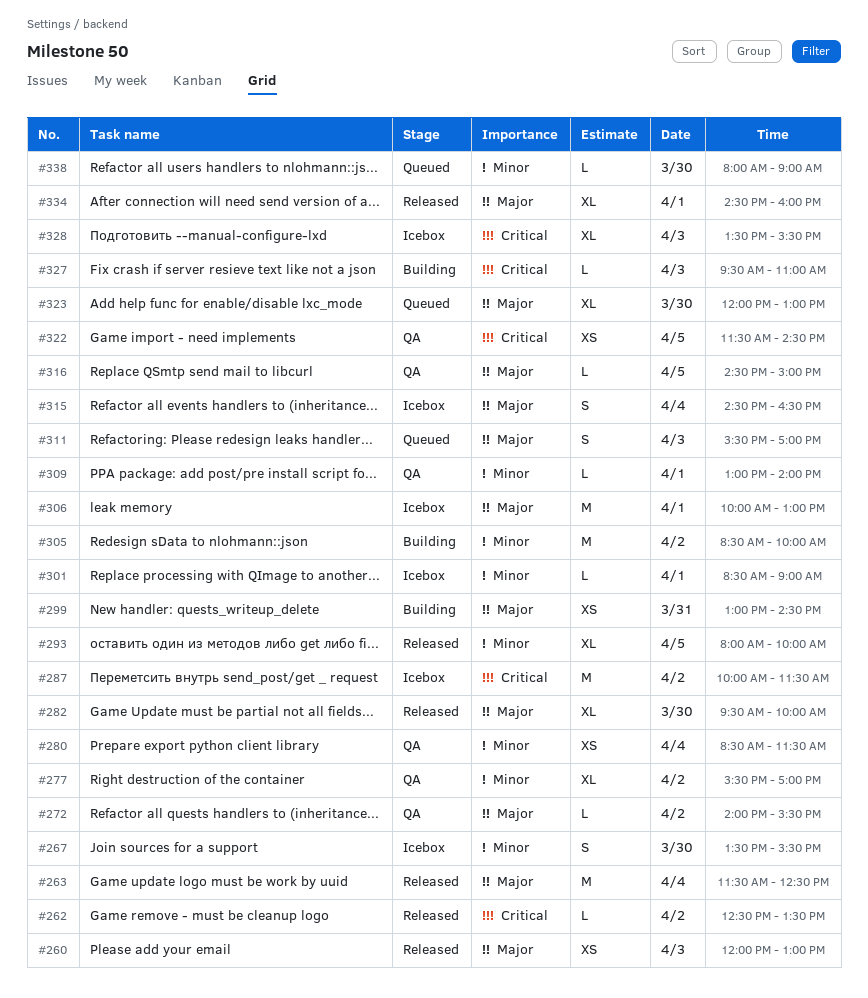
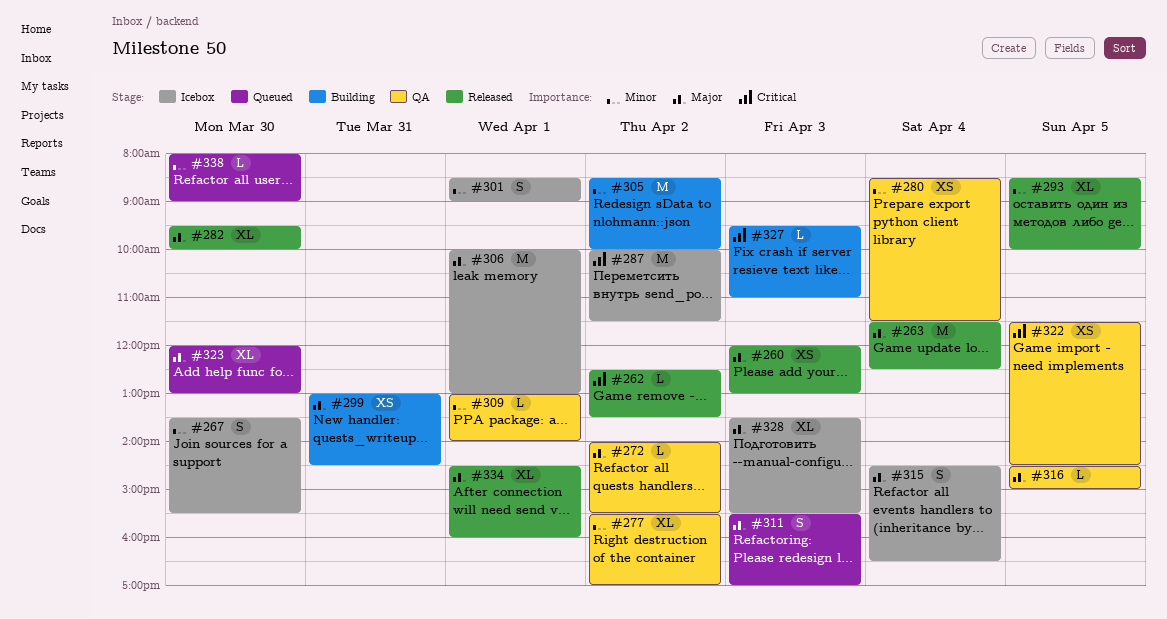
#293, begins: 08:00 -> 08:30
#301, estimate: L -> S
#328, priority: Critical -> Major

